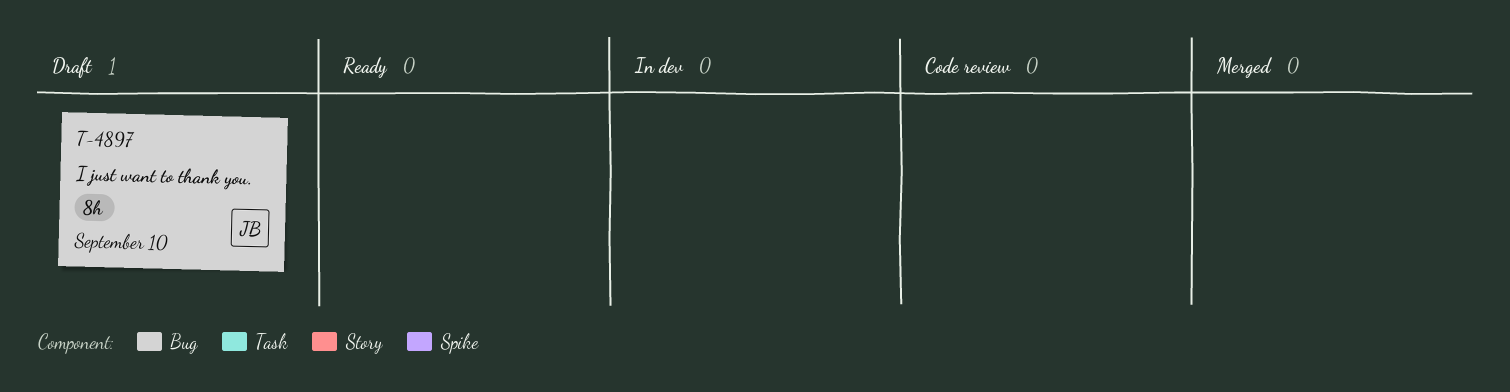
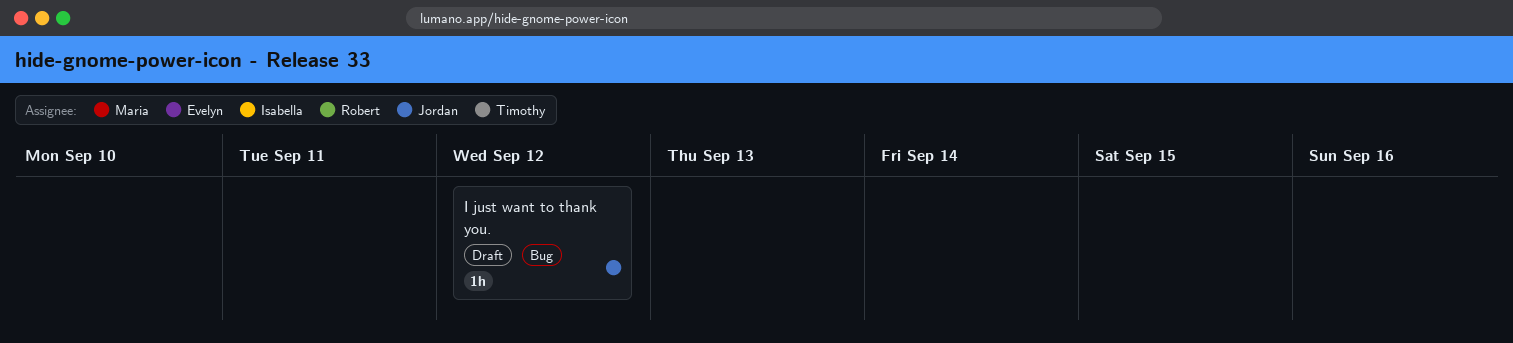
I just want to thank you., estimate: 8h -> 1h
I just want to thank you., due: Sep 10 -> Sep 12

